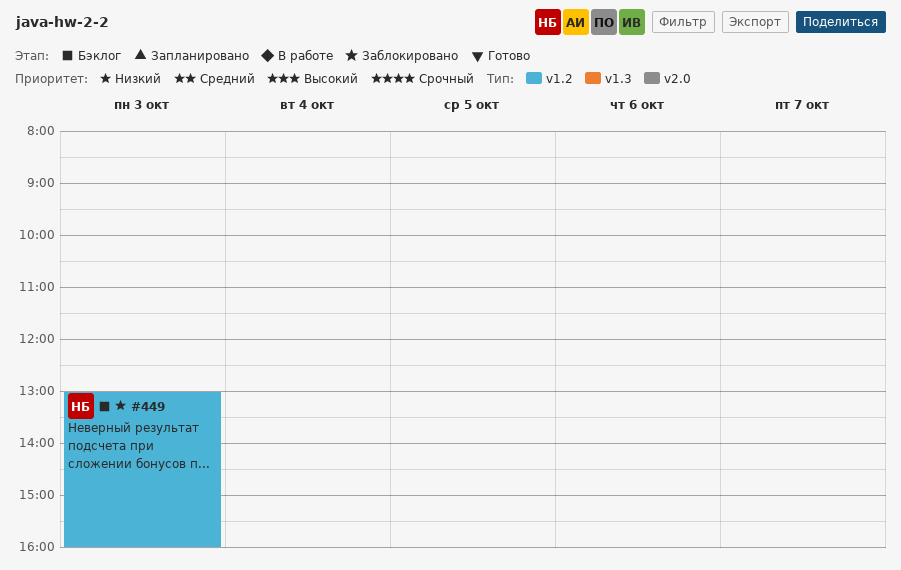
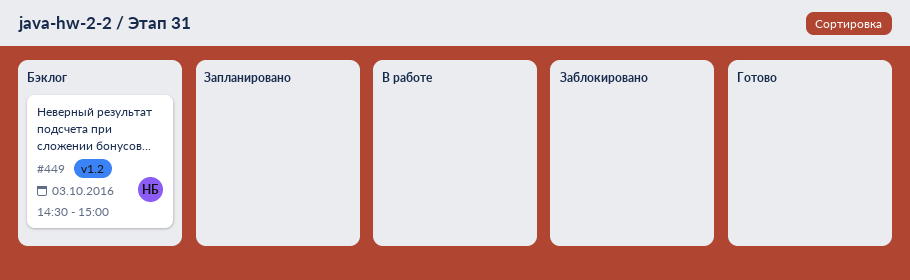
#449, begins: 13:00 -> 14:30
#449, ends: 16:00 -> 15:00

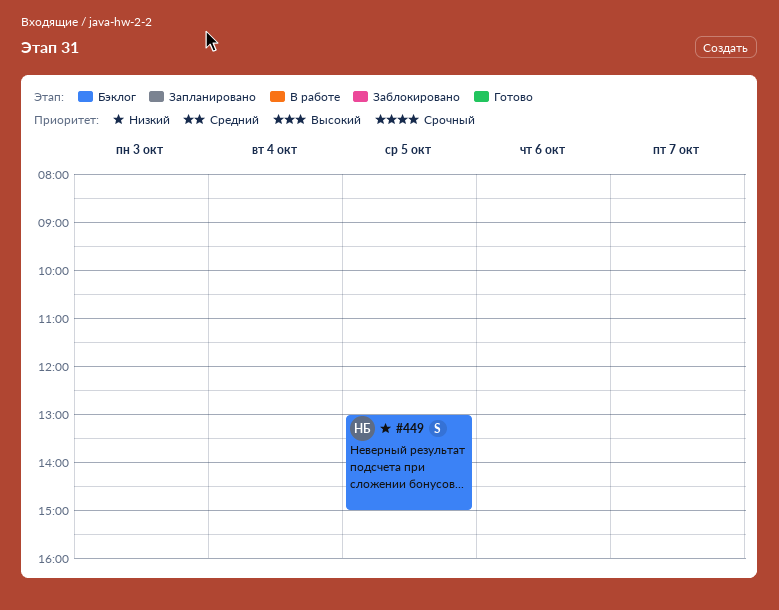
#449, day: Oct 3 -> Oct 5
#449, begins: 14:30 -> 13:00

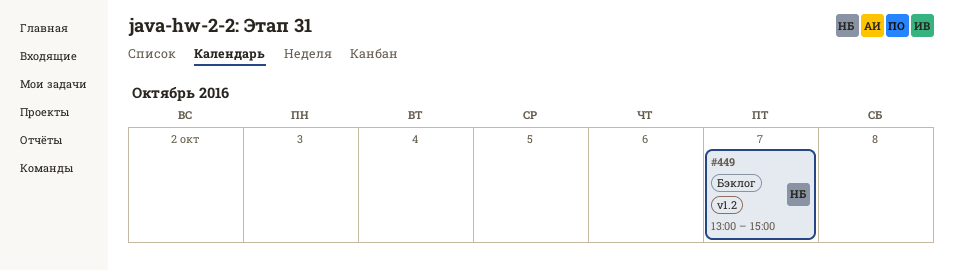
#449, day: Oct 5 -> Oct 7

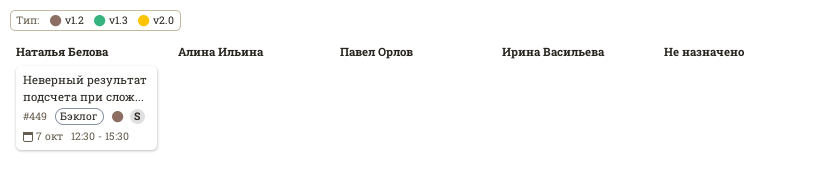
#449, begins: 13:00 -> 12:30
#449, ends: 15:00 -> 15:30

